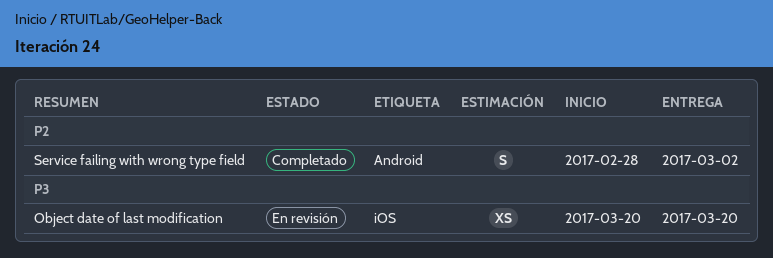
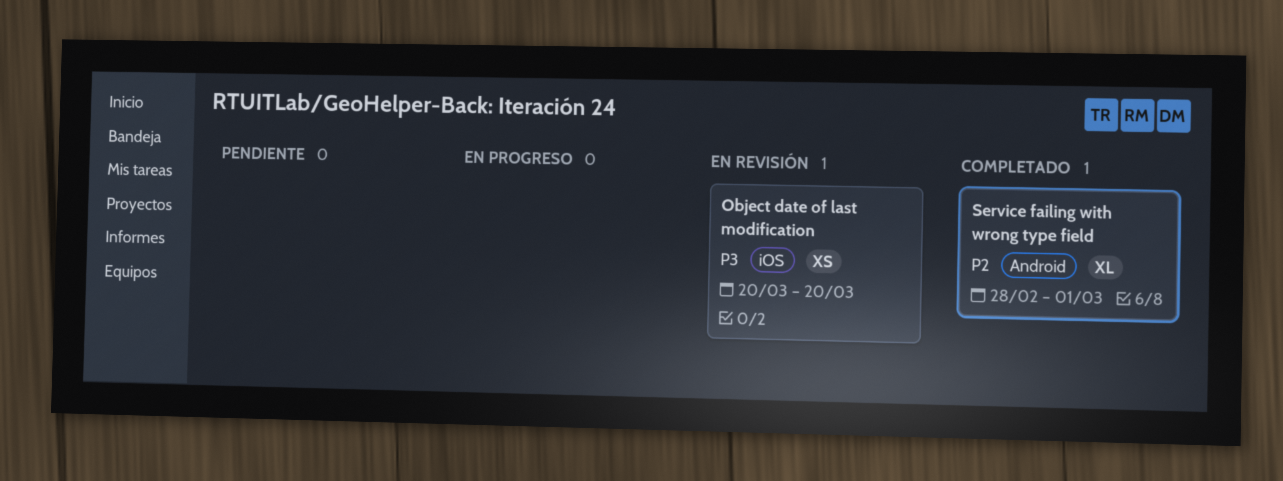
Service failing with wrong type field, estimate: S -> XL
Service failing with wrong type field, due: Mar 2 -> Mar 1

